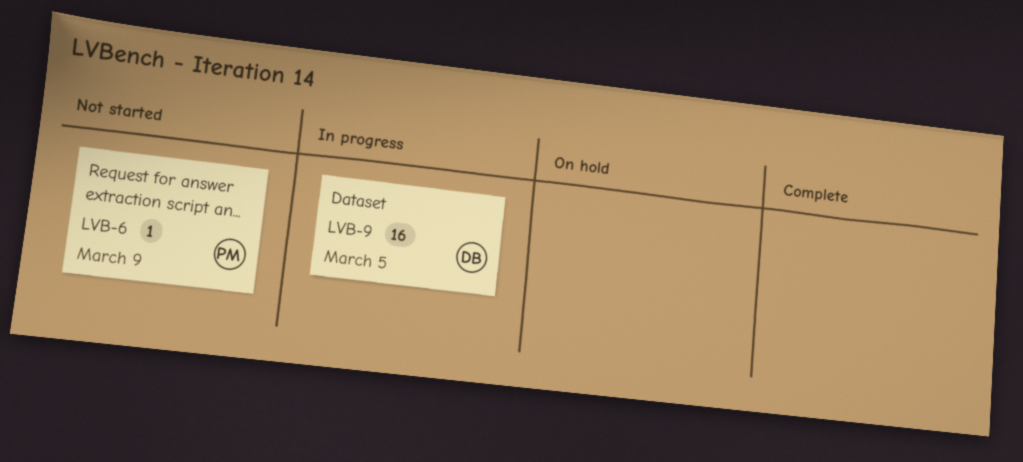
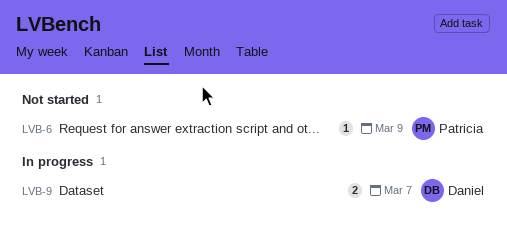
LVB-9, estimate: 16 -> 2
LVB-9, due: Mar 5 -> Mar 7

